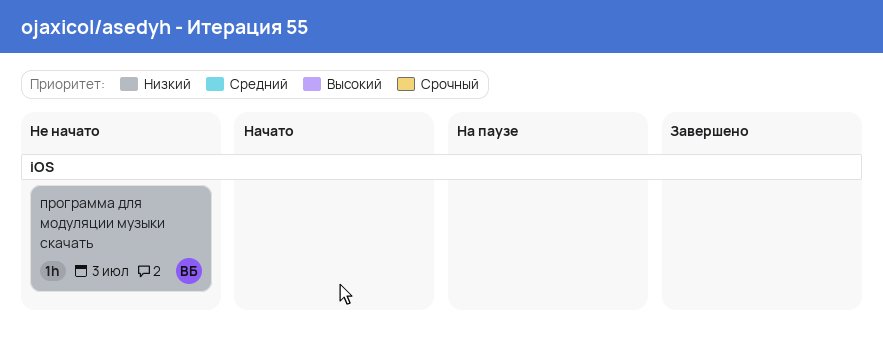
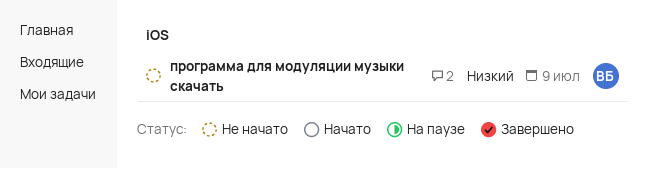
программа для модуляции музыки скачать, due: Jul 3 -> Jul 9

